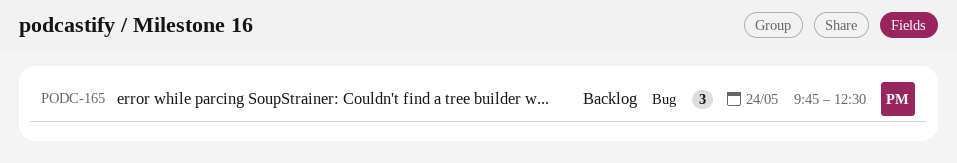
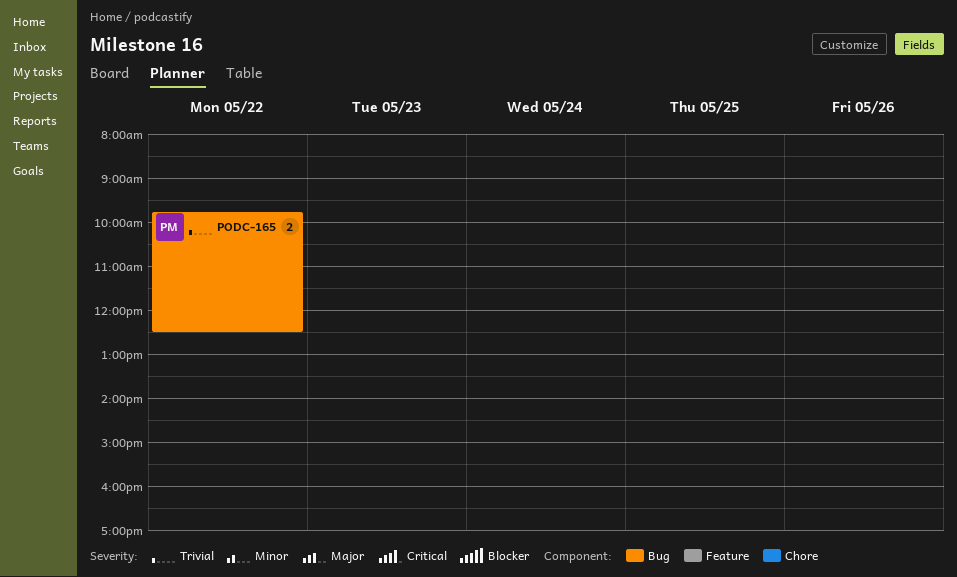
PODC-165, estimate: 3 -> 2
PODC-165, day: May 24 -> May 22

